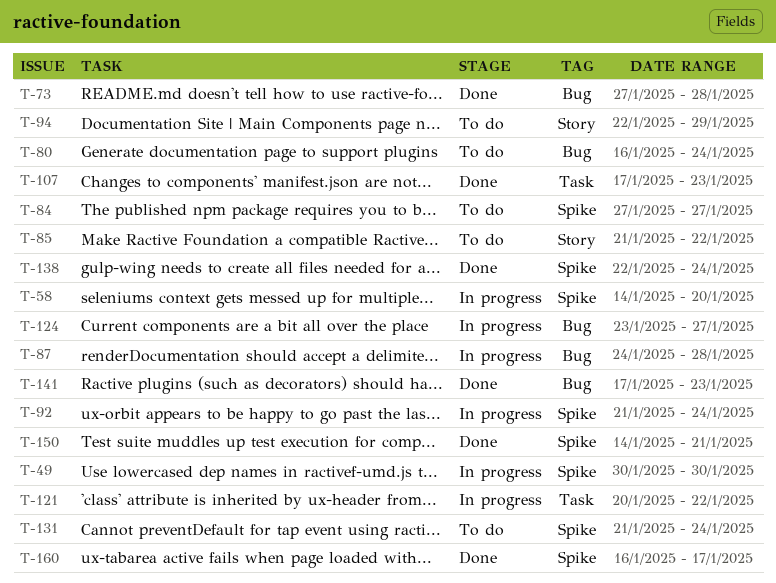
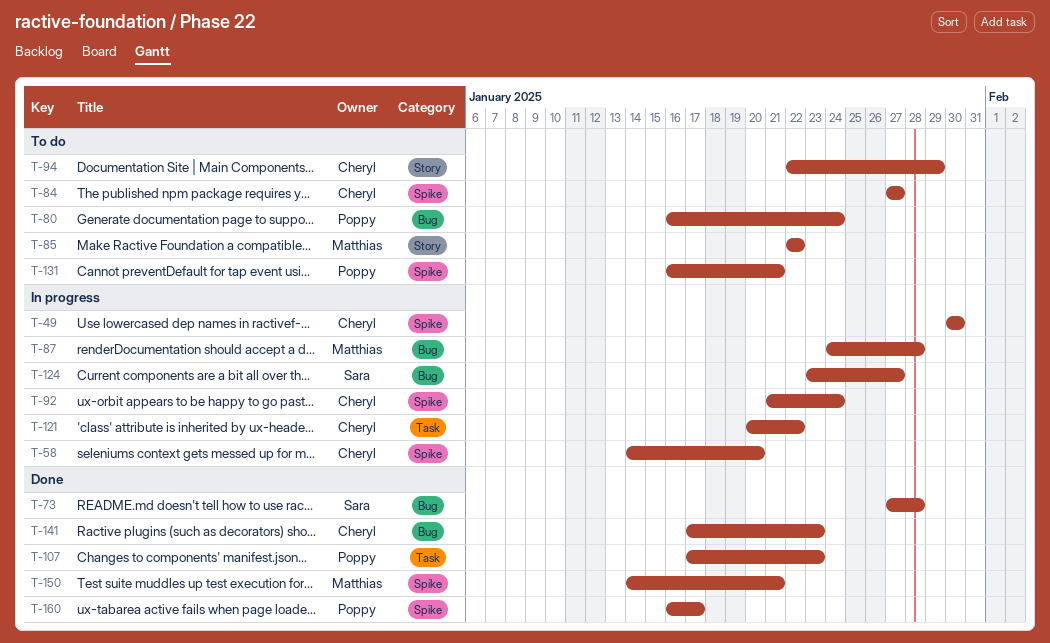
T-85, start: Jan 21 -> Jan 22
T-131, start: Jan 21 -> Jan 16
T-131, due: Jan 24 -> Jan 21
T-138: present -> none

